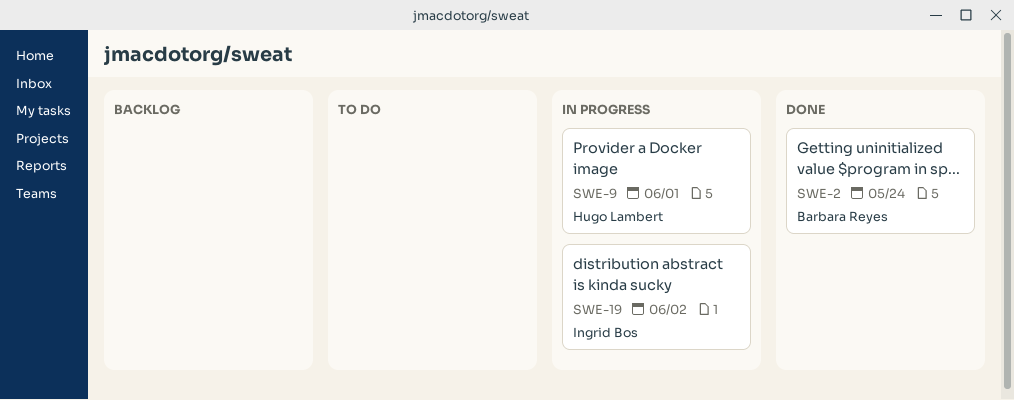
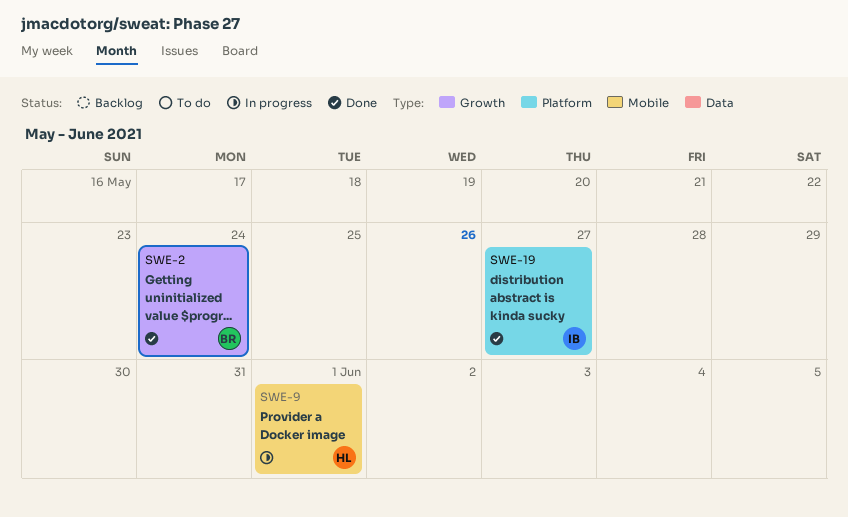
SWE-19, status: In progress -> Done
SWE-19, due: Jun 2 -> May 27

